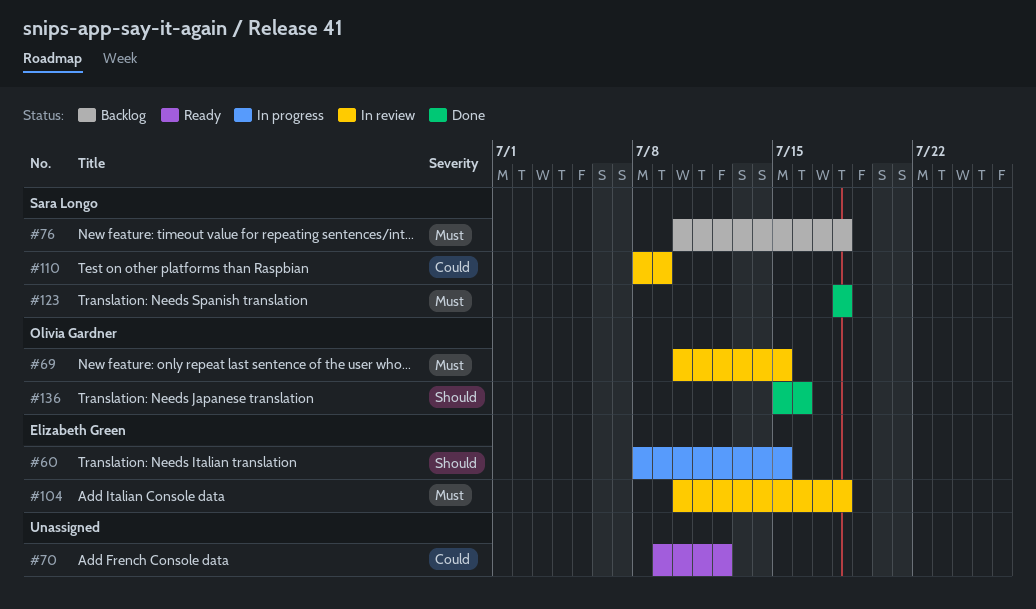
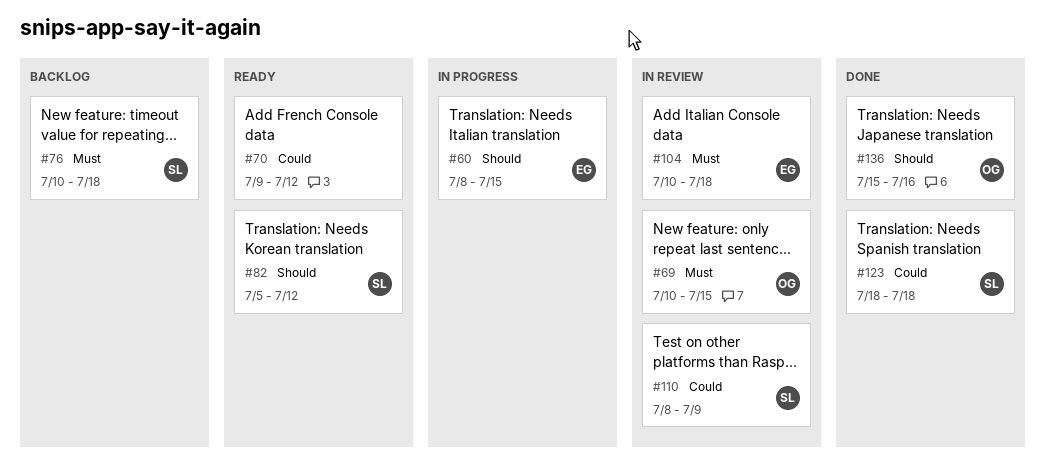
#82: none -> present
#123, priority: Must -> Could

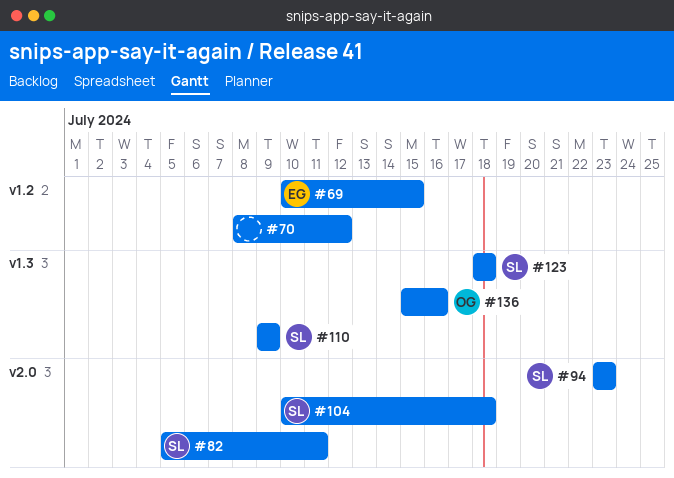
#60: present -> none
#69, owner: OG -> EG
#70, start: Jul 9 -> Jul 8
#76: present -> none
#82, due: Jul 12 -> Jul 11
#94: none -> present
#104, owner: EG -> SL
#110, start: Jul 8 -> Jul 9

